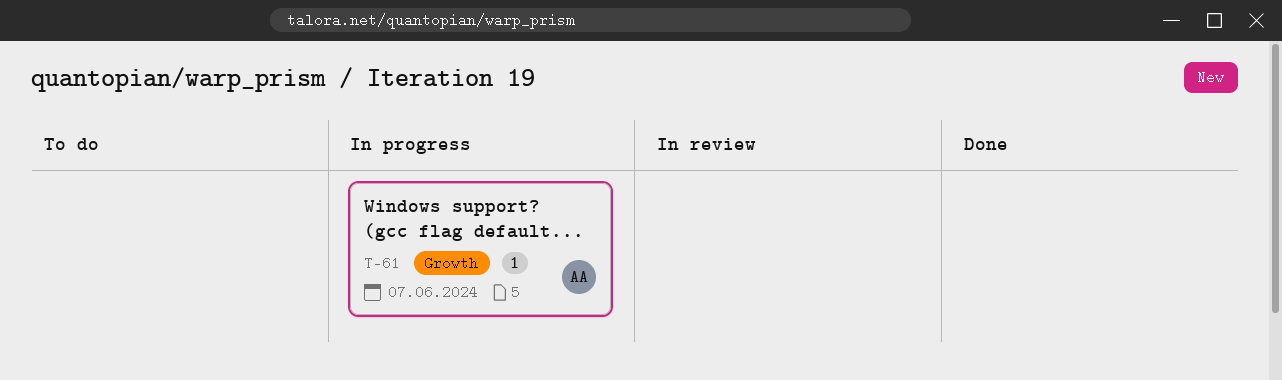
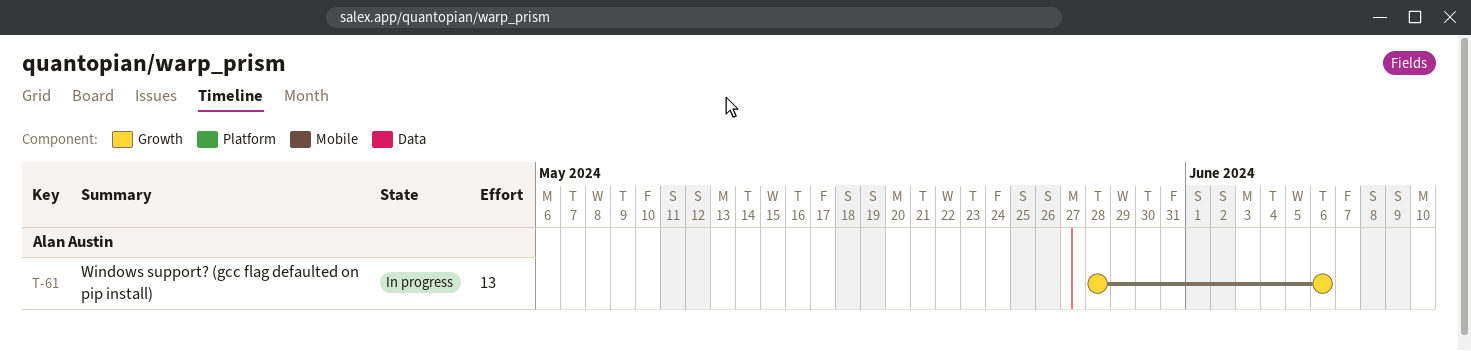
T-61, estimate: 1 -> 13
T-61, due: Jun 7 -> Jun 6

